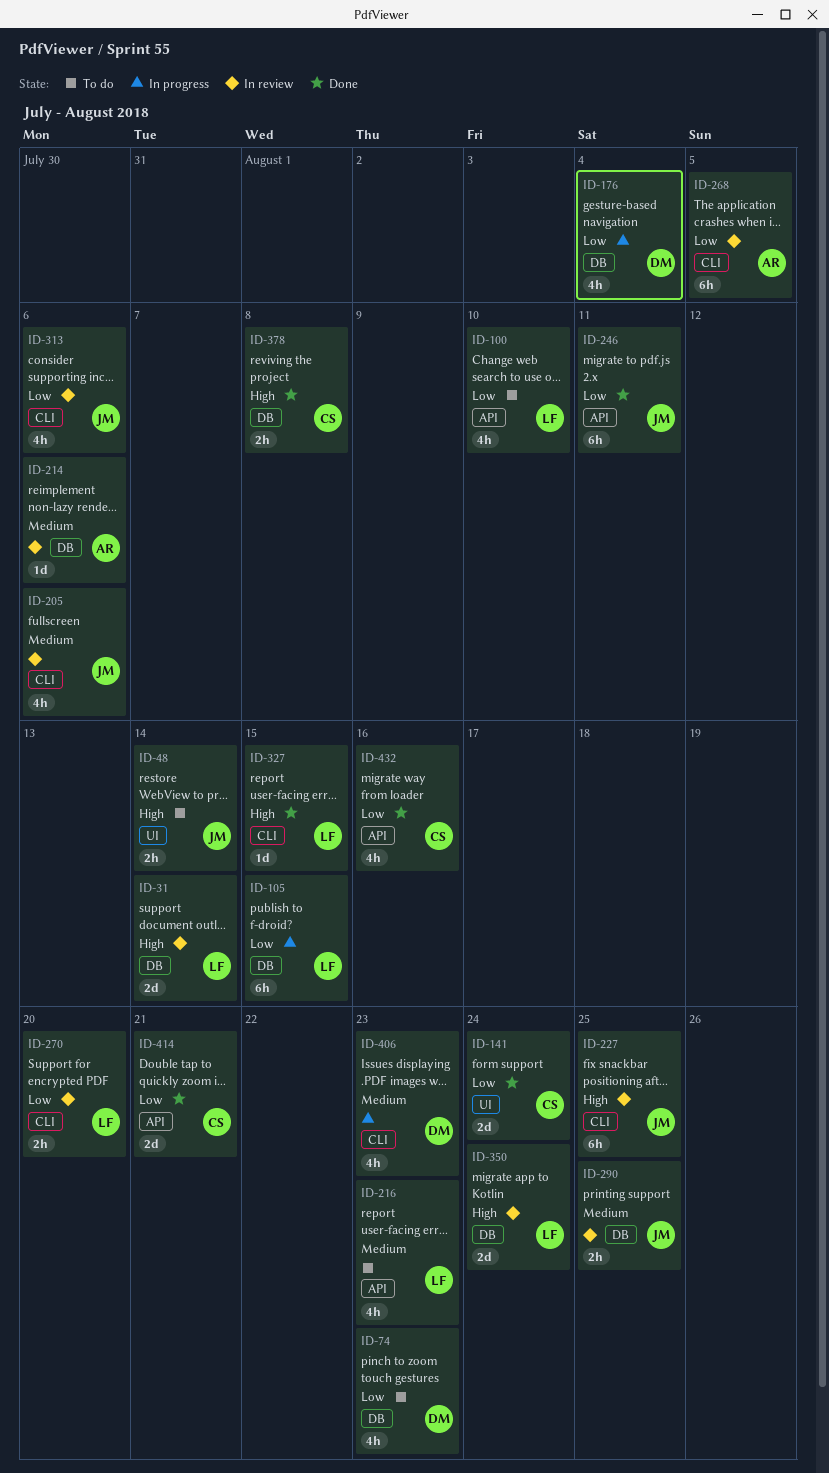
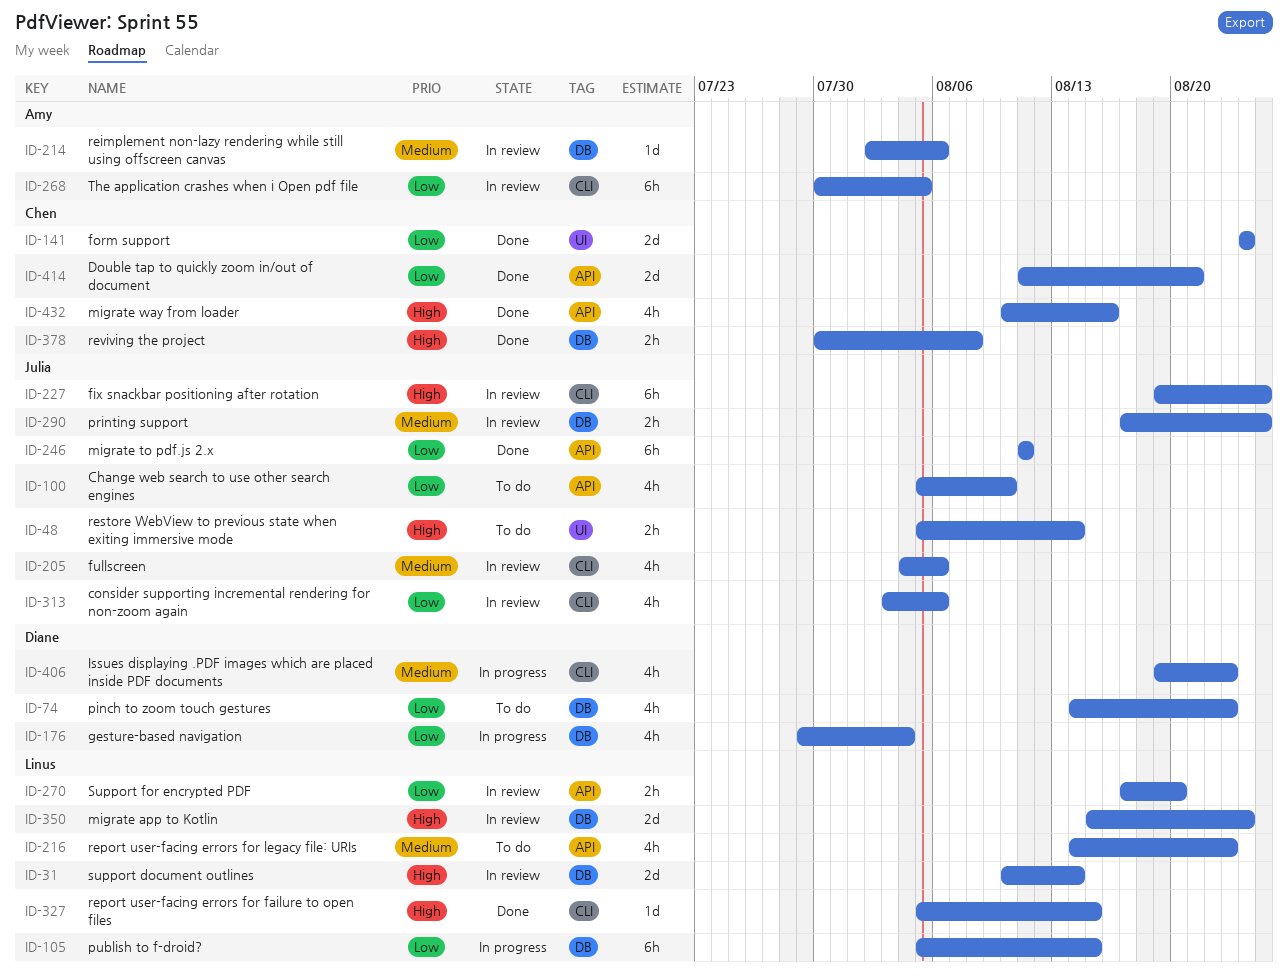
ID-100, owner: Linus -> Julia
ID-270, label: CLI -> API
ID-432, priority: Low -> High

